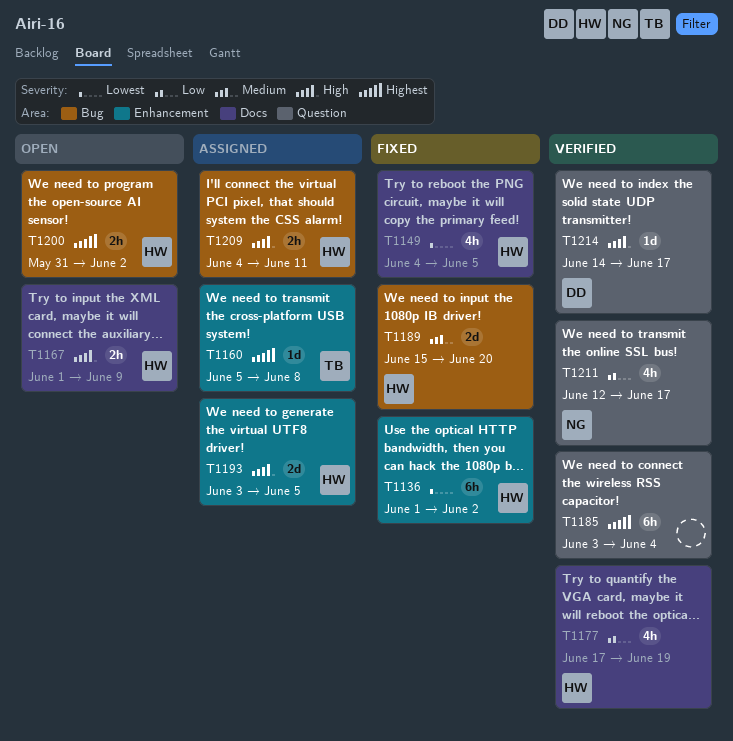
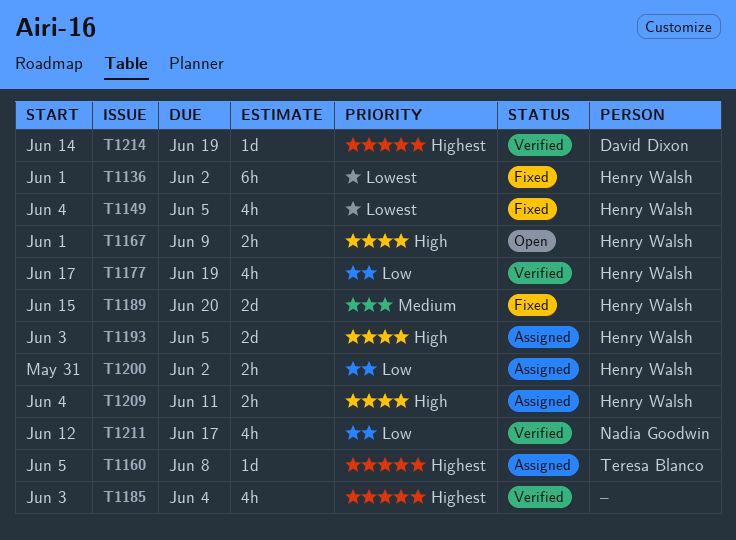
T1185, estimate: 6h -> 4h
T1200, status: Open -> Assigned
T1200, priority: Highest -> Low
T1214, priority: High -> Highest
T1214, due: Jun 17 -> Jun 19

